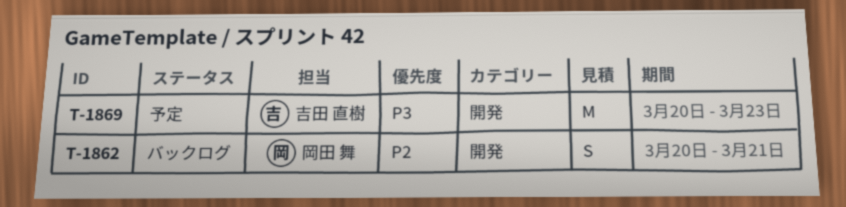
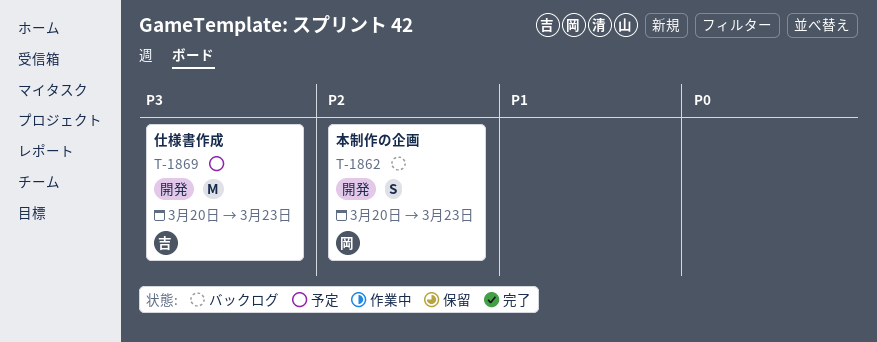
T-1862, due: Mar 21 -> Mar 23

